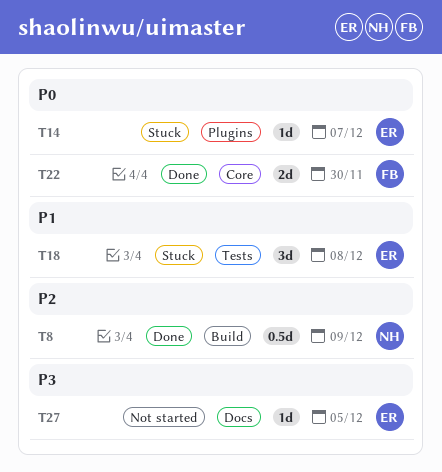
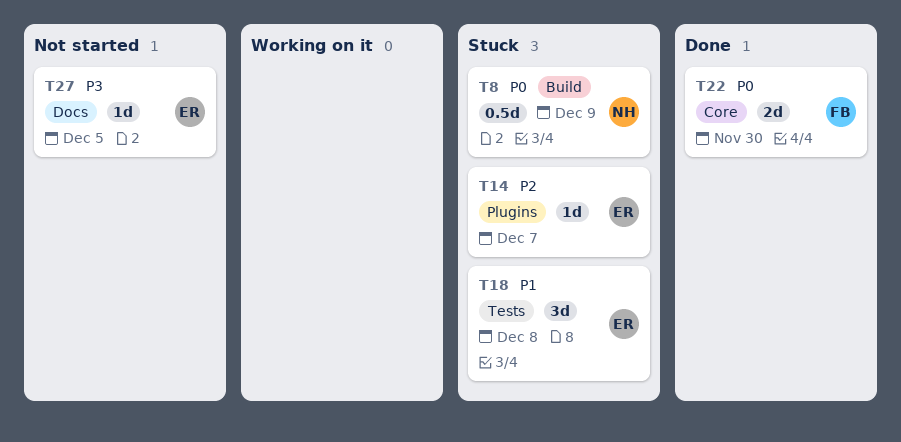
T8, status: Done -> Stuck
T8, priority: P2 -> P0
T14, priority: P0 -> P2

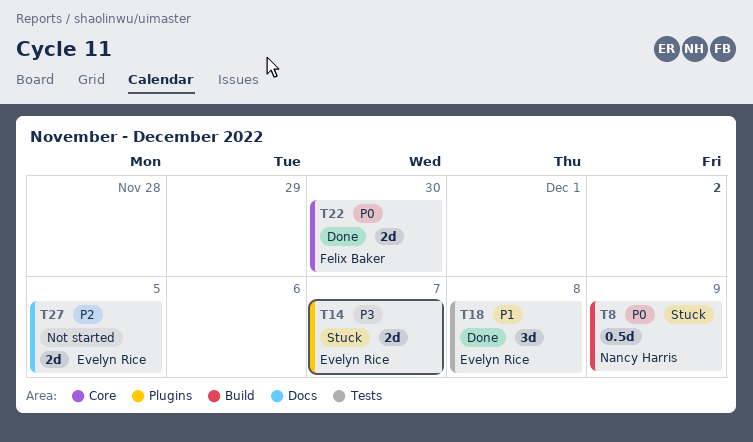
T14, priority: P2 -> P3
T14, estimate: 1d -> 2d
T18, status: Stuck -> Done
T27, priority: P3 -> P2
T27, estimate: 1d -> 2d

